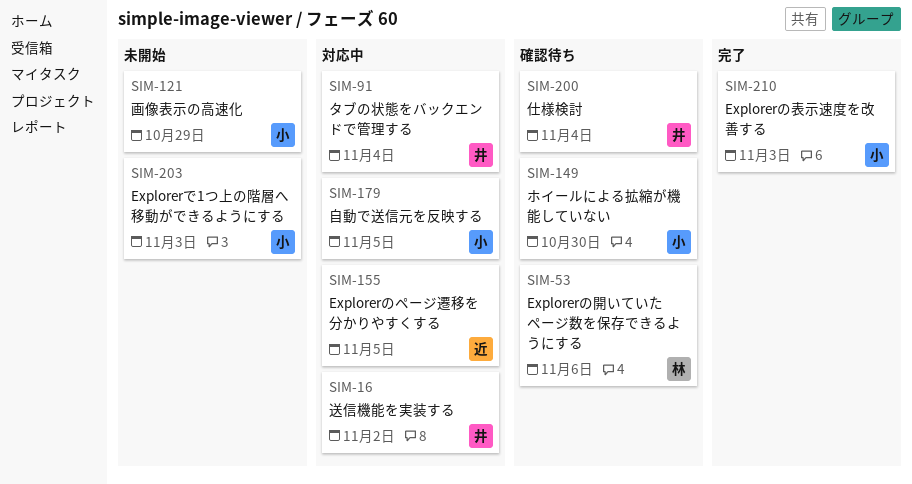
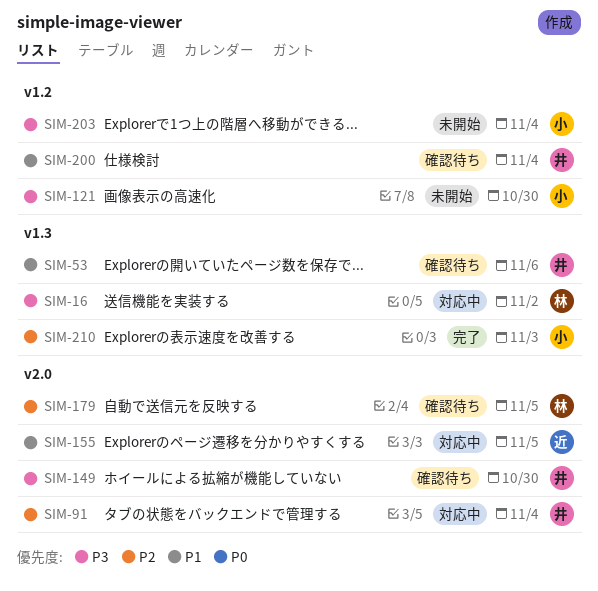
SIM-16, owner: 井 -> 林
SIM-53, owner: 林 -> 井
SIM-121, due: Oct 29 -> Oct 30
SIM-149, owner: 小 -> 井
SIM-179, status: 対応中 -> 確認待ち
SIM-179, owner: 小 -> 林
SIM-203, due: Nov 3 -> Nov 4

